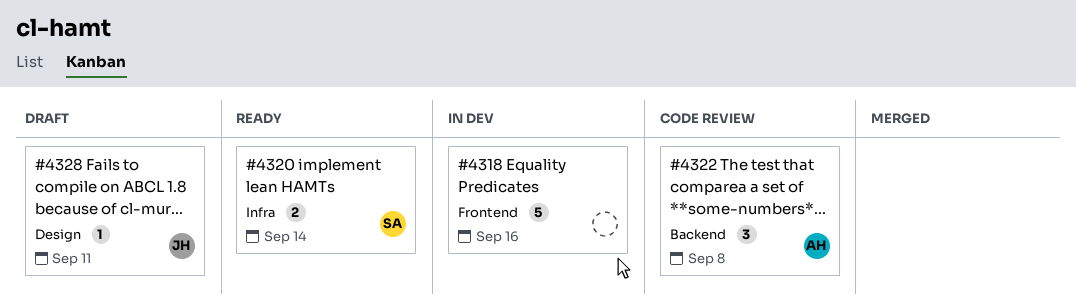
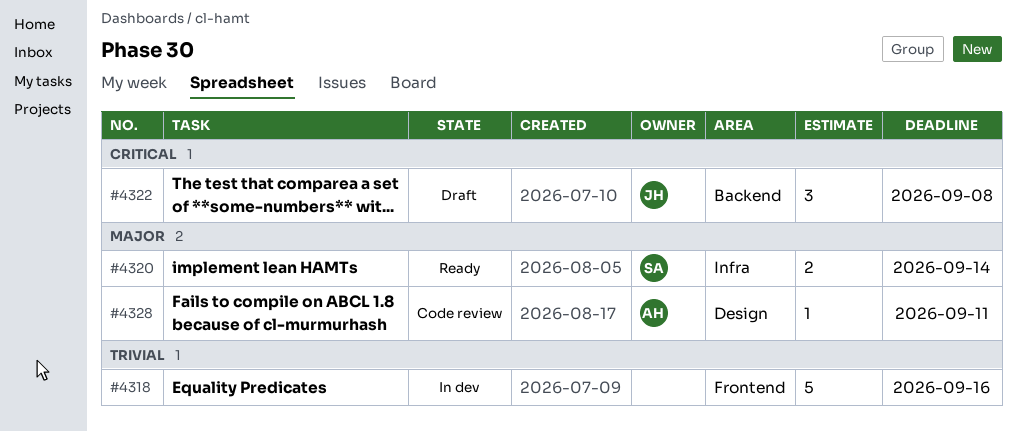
#4322, status: Code review -> Draft
#4322, owner: AH -> JH
#4328, status: Draft -> Code review
#4328, owner: JH -> AH

